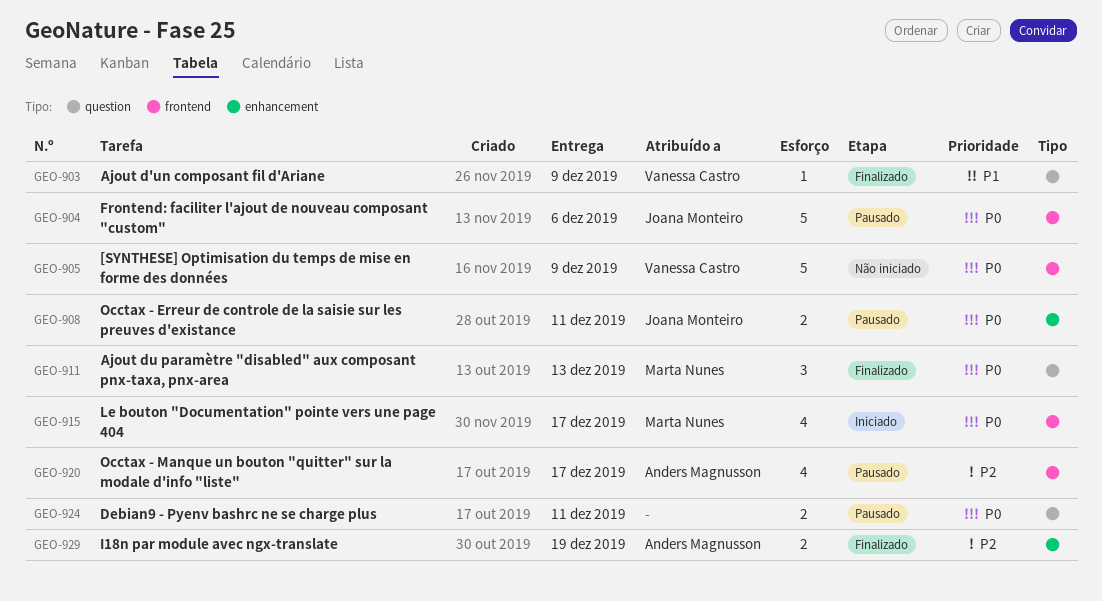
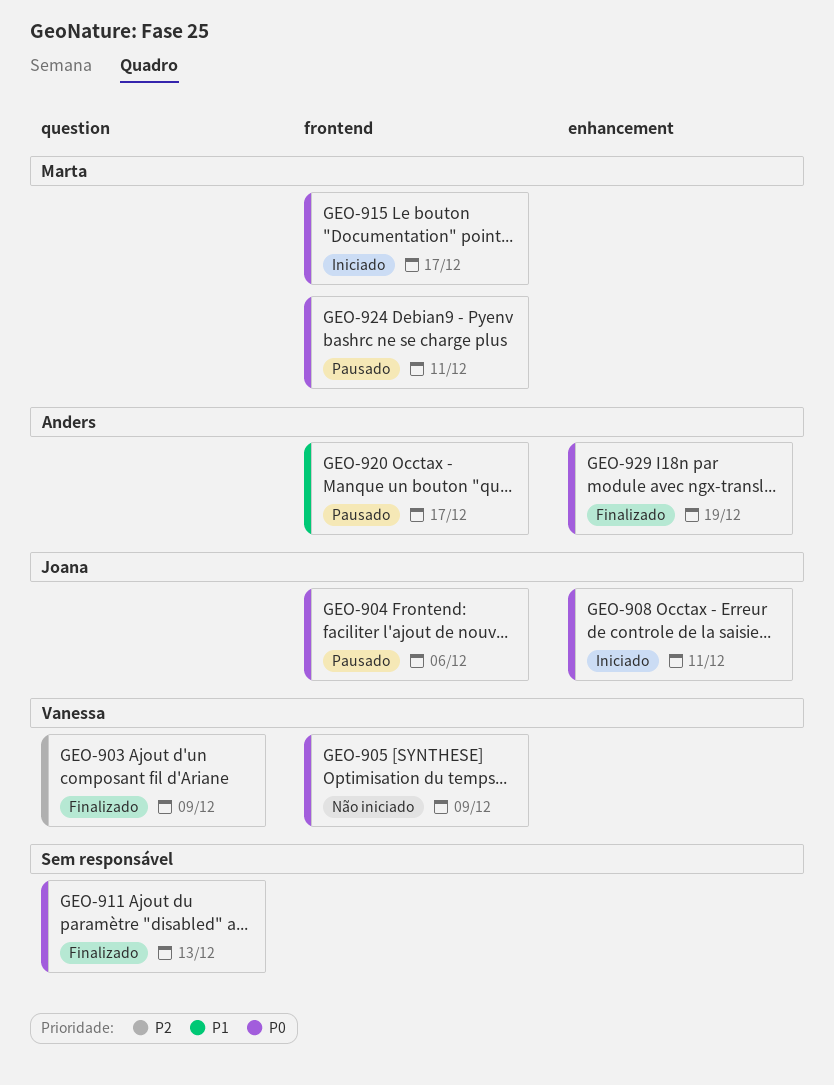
GEO-903, priority: P1 -> P2
GEO-908, status: Pausado -> Iniciado
GEO-911, owner: Marta Nunes -> none
GEO-920, priority: P2 -> P1
GEO-924, owner: none -> Marta Nunes
GEO-924, label: question -> frontend
GEO-929, priority: P2 -> P0

